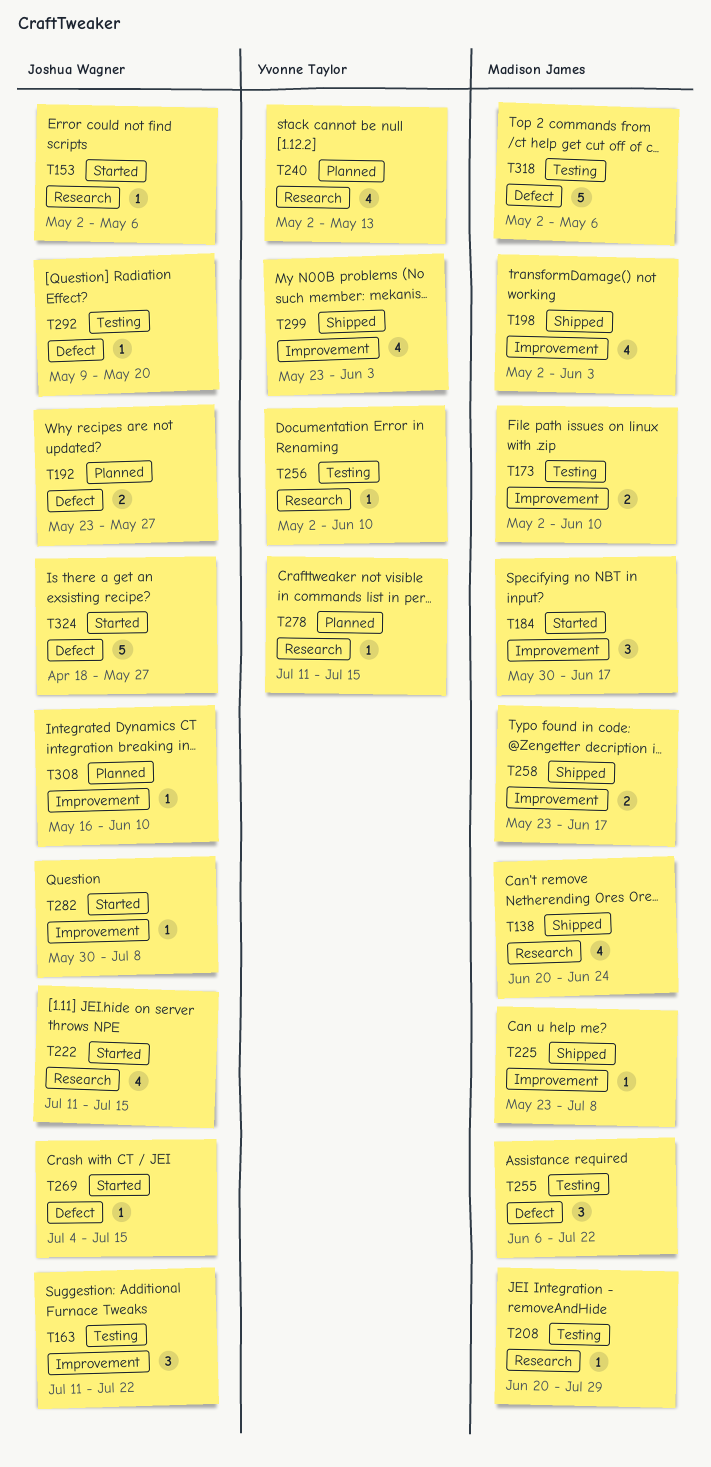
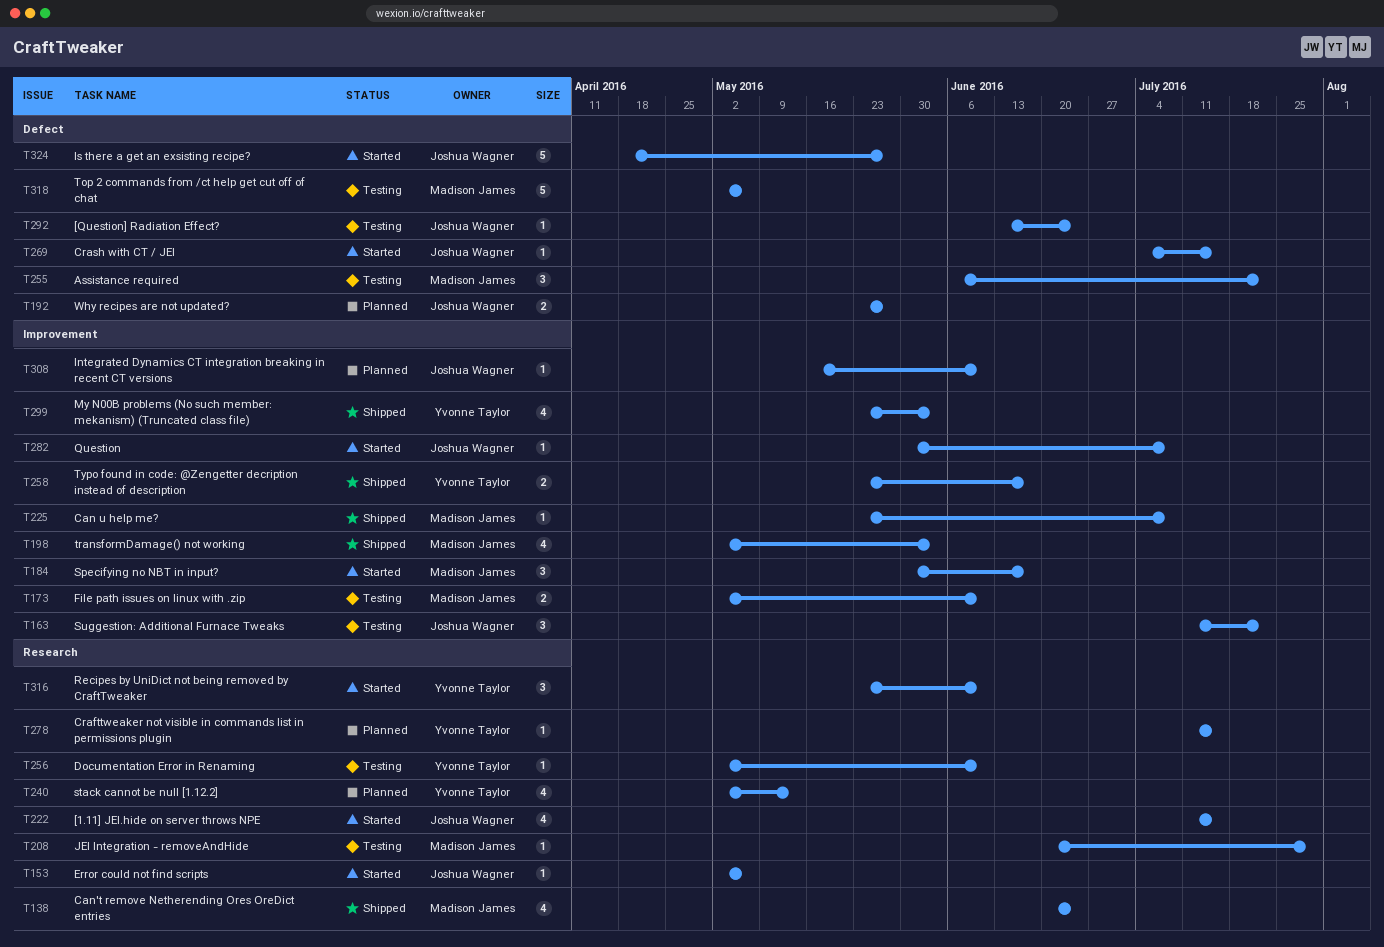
T258, owner: Madison James -> Yvonne Taylor
T292, start: May 9 -> Jun 13
T292, due: May 20 -> Jun 24
T316: none -> present

